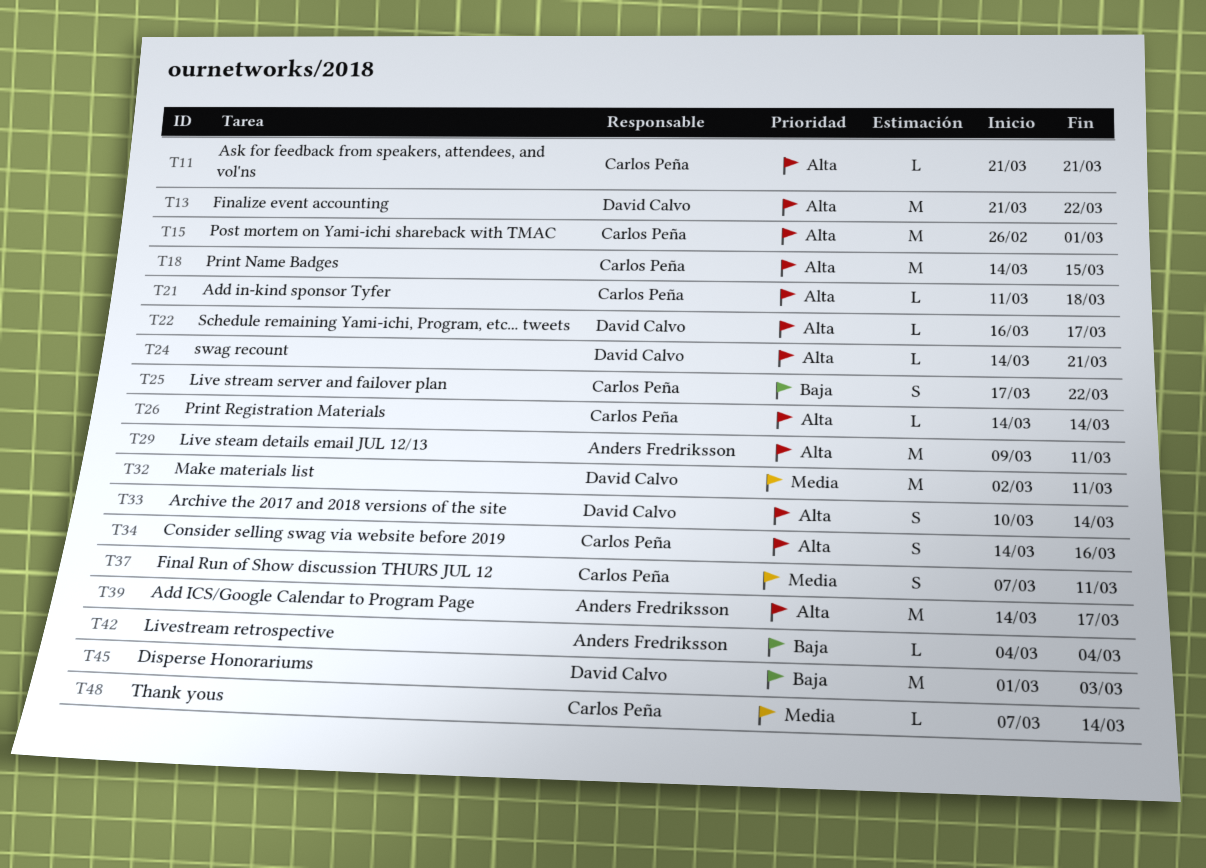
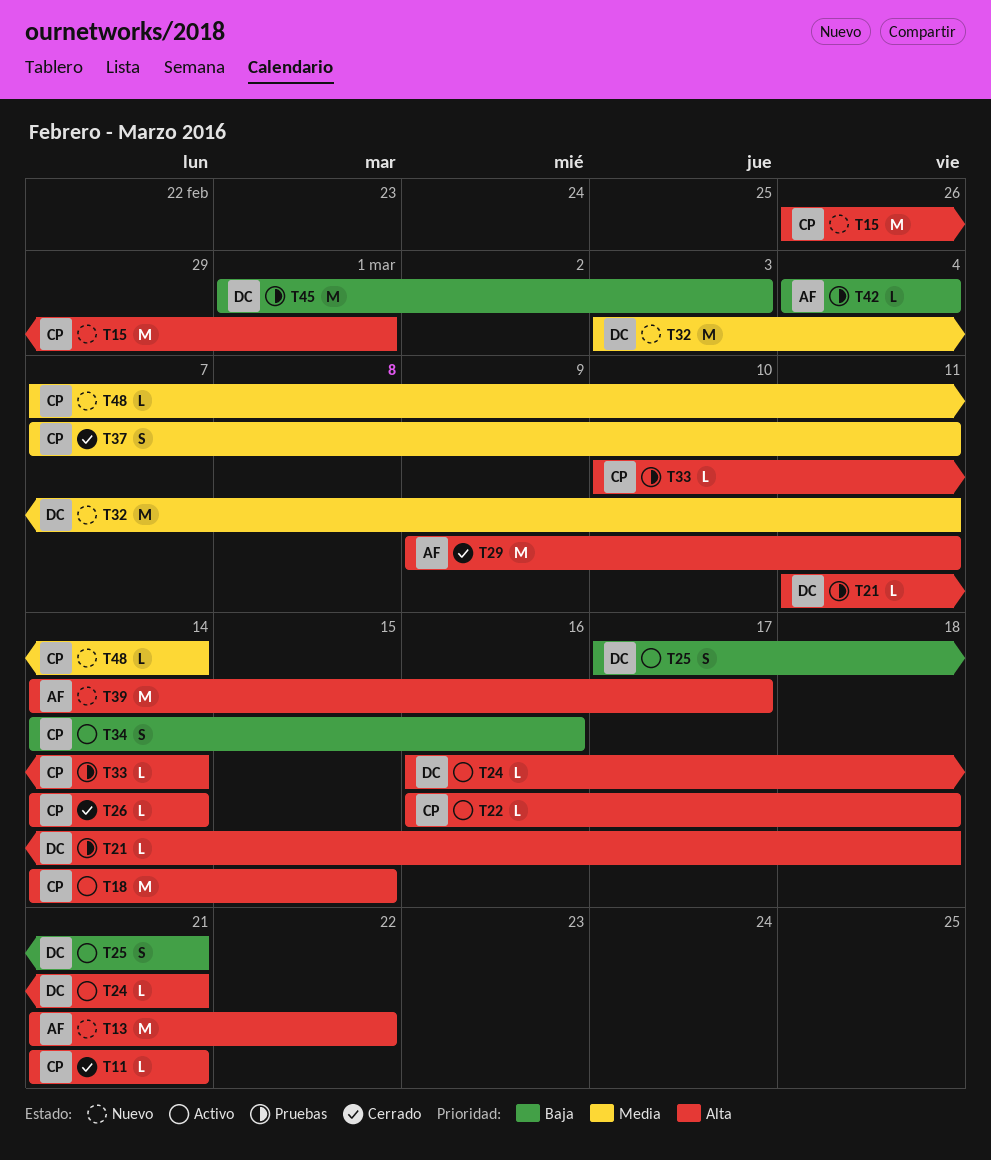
T13, owner: David Calvo -> Anders Fredriksson
T21, owner: Carlos Peña -> David Calvo
T22, owner: David Calvo -> Carlos Peña
T22, due: Mar 17 -> Mar 18
T24, start: Mar 14 -> Mar 16
T25, owner: Carlos Peña -> David Calvo
T25, due: Mar 22 -> Mar 21
T32, start: Mar 2 -> Mar 3
T33, owner: David Calvo -> Carlos Peña
T33, estimate: S -> L
T34, priority: Alta -> Baja

